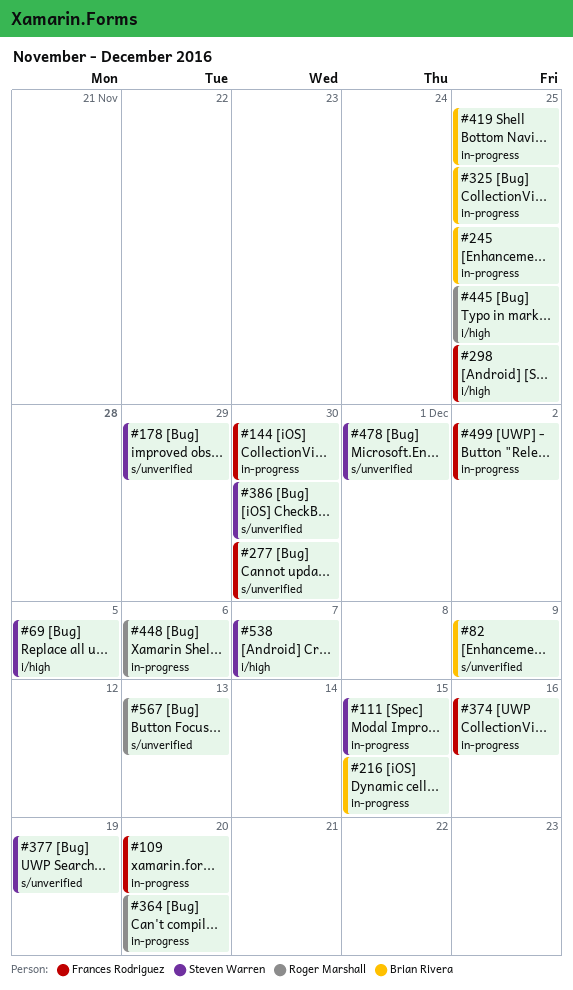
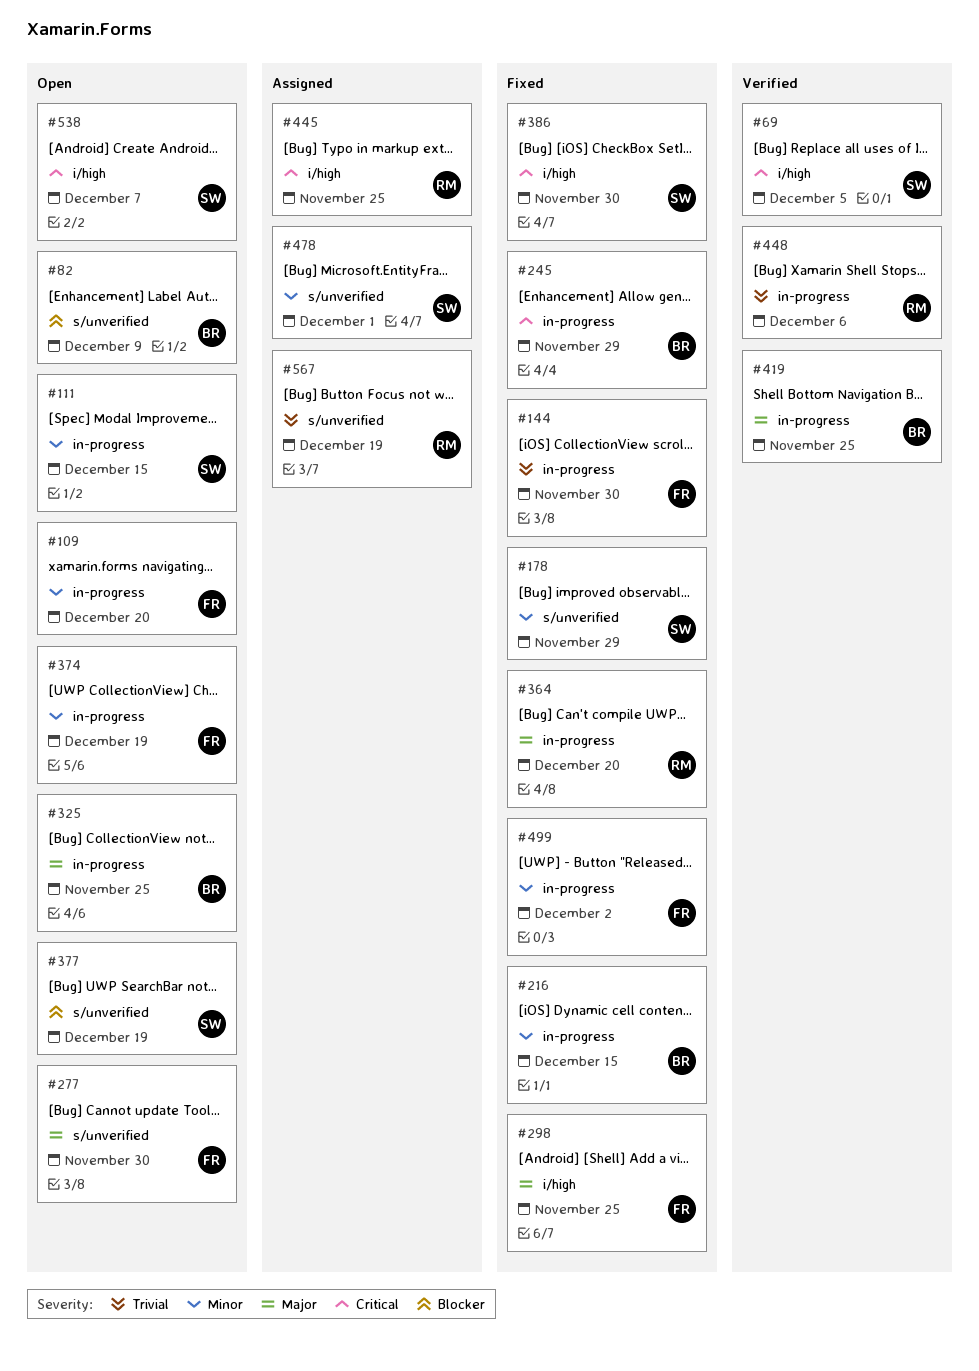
#245, due: Nov 25 -> Nov 29
#374, due: Dec 16 -> Dec 19
#386, label: s/unverified -> i/high
#567, due: Dec 13 -> Dec 19

